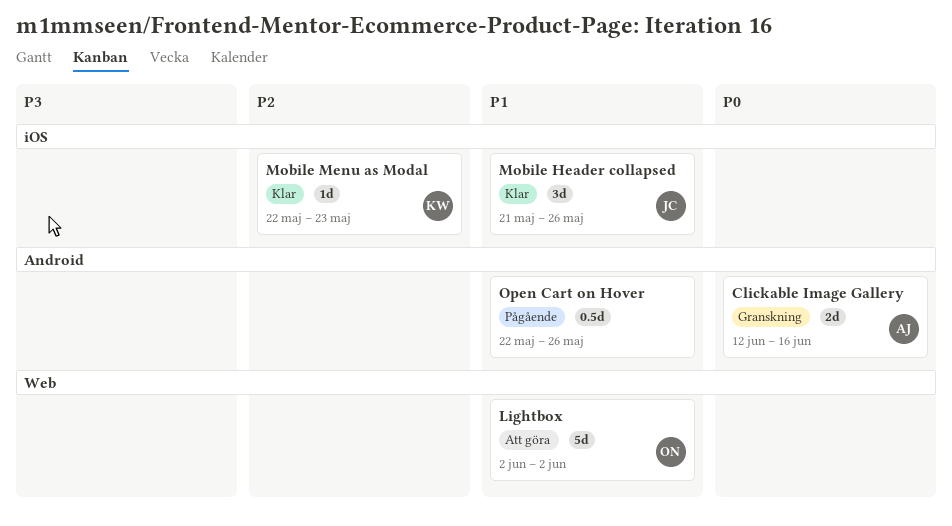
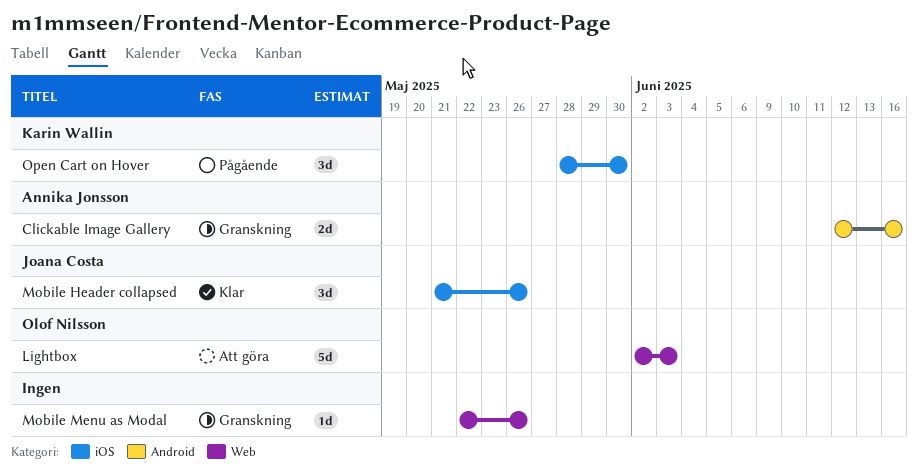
Lightbox, due: Jun 2 -> Jun 3
Mobile Menu as Modal, status: Klar -> Granskning
Mobile Menu as Modal, owner: Karin Wallin -> none
Mobile Menu as Modal, label: iOS -> Web
Mobile Menu as Modal, due: May 23 -> May 26
Open Cart on Hover, owner: none -> Karin Wallin
Open Cart on Hover, label: Android -> iOS
Open Cart on Hover, estimate: 0.5d -> 3d
Open Cart on Hover, start: May 22 -> May 28
Open Cart on Hover, due: May 26 -> May 30

